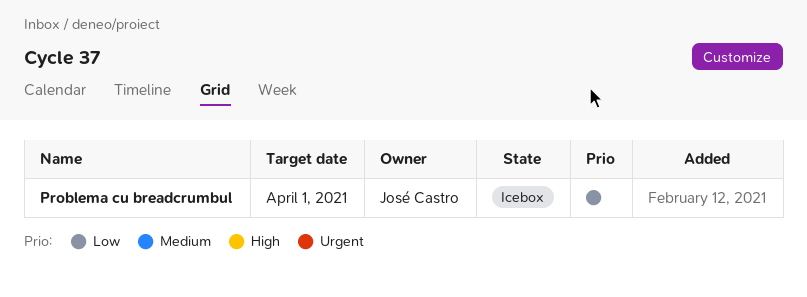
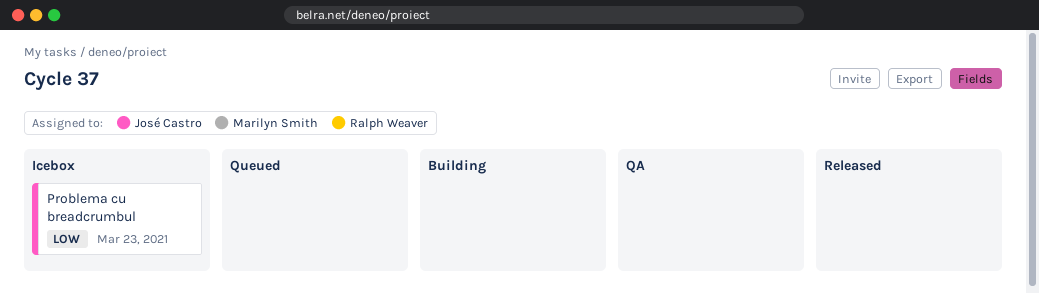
Problema cu breadcrumbul, due: Apr 1 -> Mar 23

